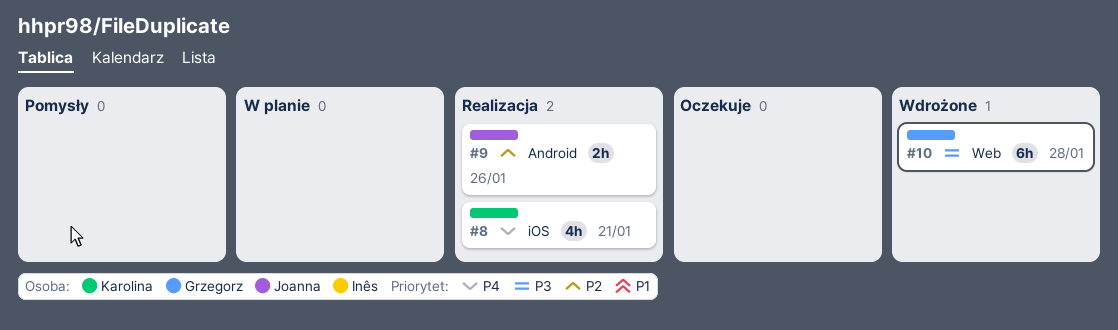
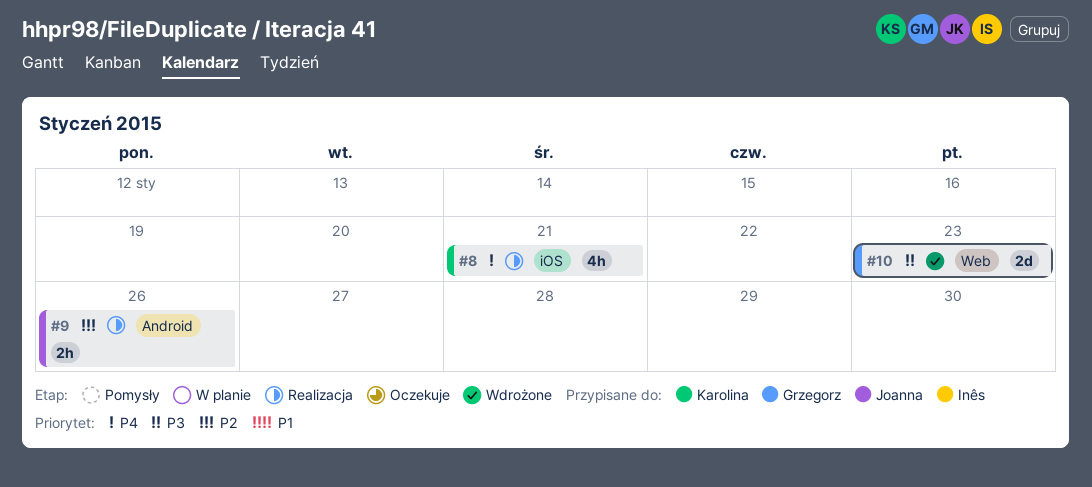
#10, estimate: 6h -> 2d
#10, due: Jan 28 -> Jan 23

